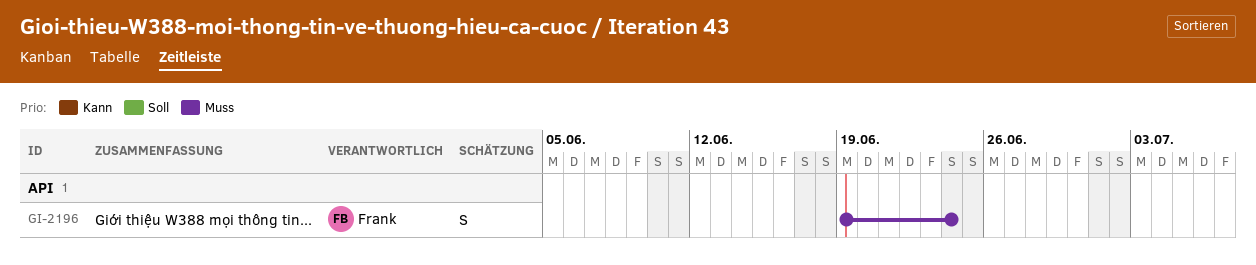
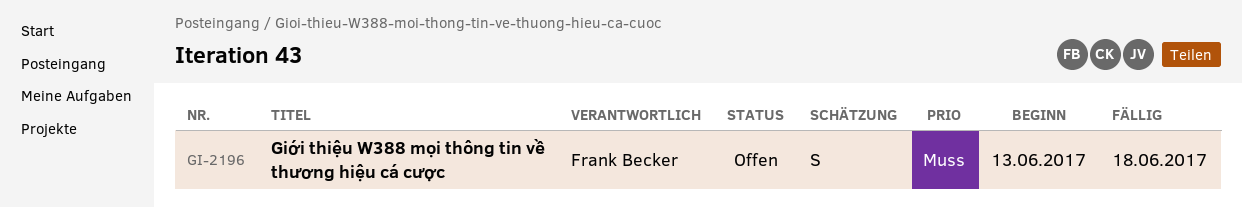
GI-2196, start: Jun 19 -> Jun 13
GI-2196, due: Jun 24 -> Jun 18

